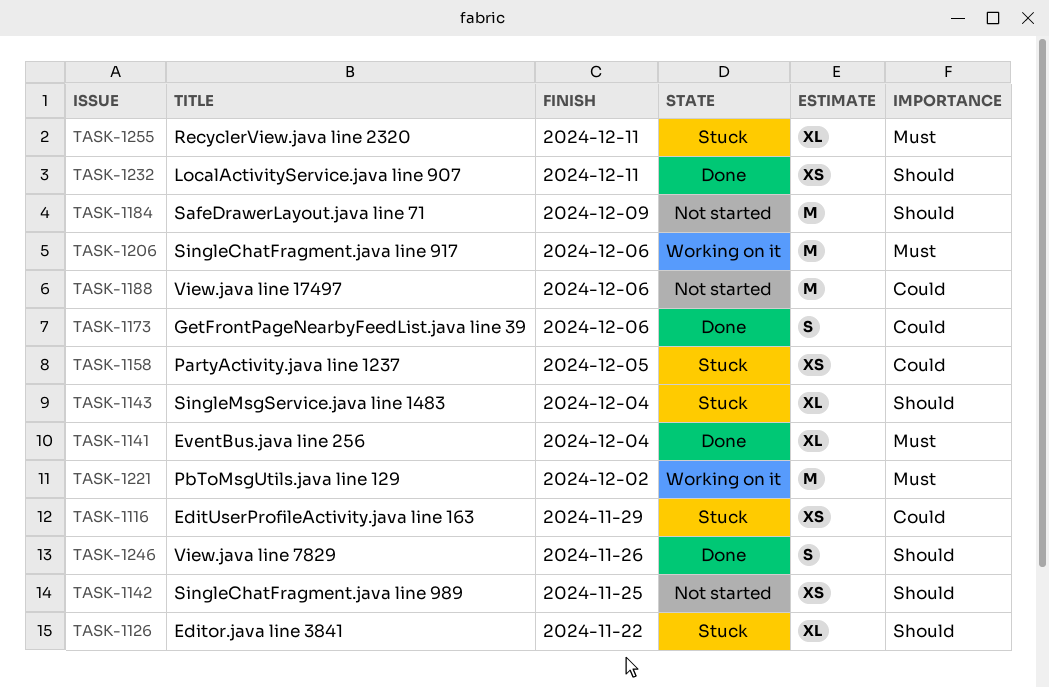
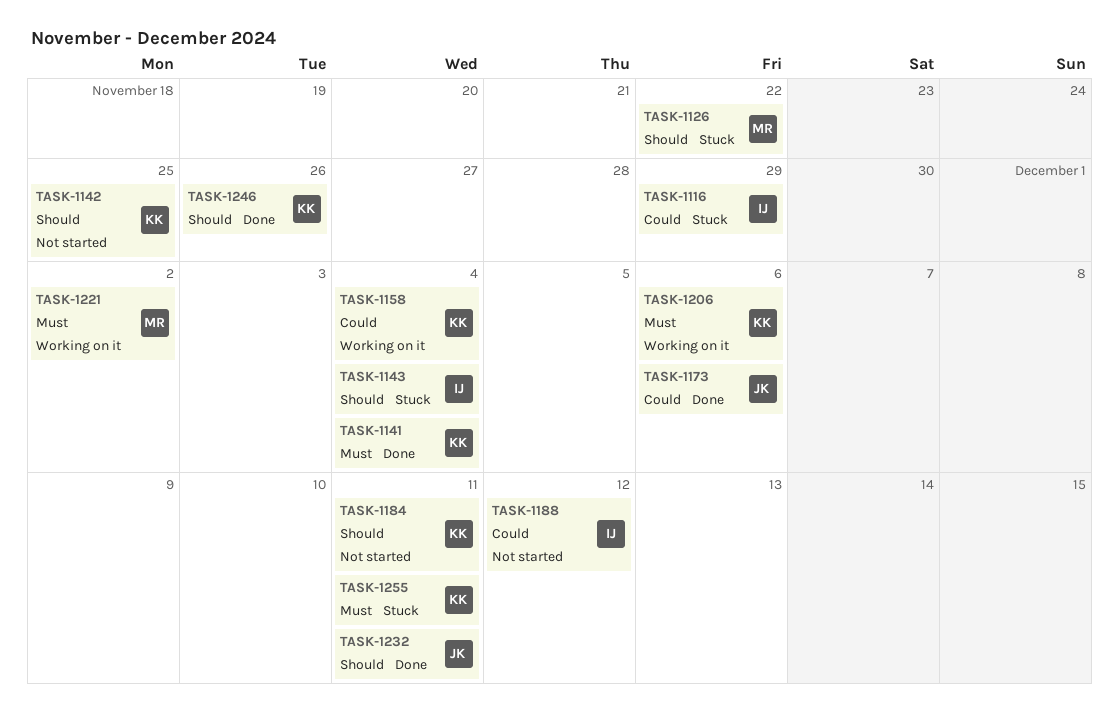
TASK-1158, status: Stuck -> Working on it
TASK-1158, due: Dec 5 -> Dec 4
TASK-1184, due: Dec 9 -> Dec 11
TASK-1188, due: Dec 6 -> Dec 12

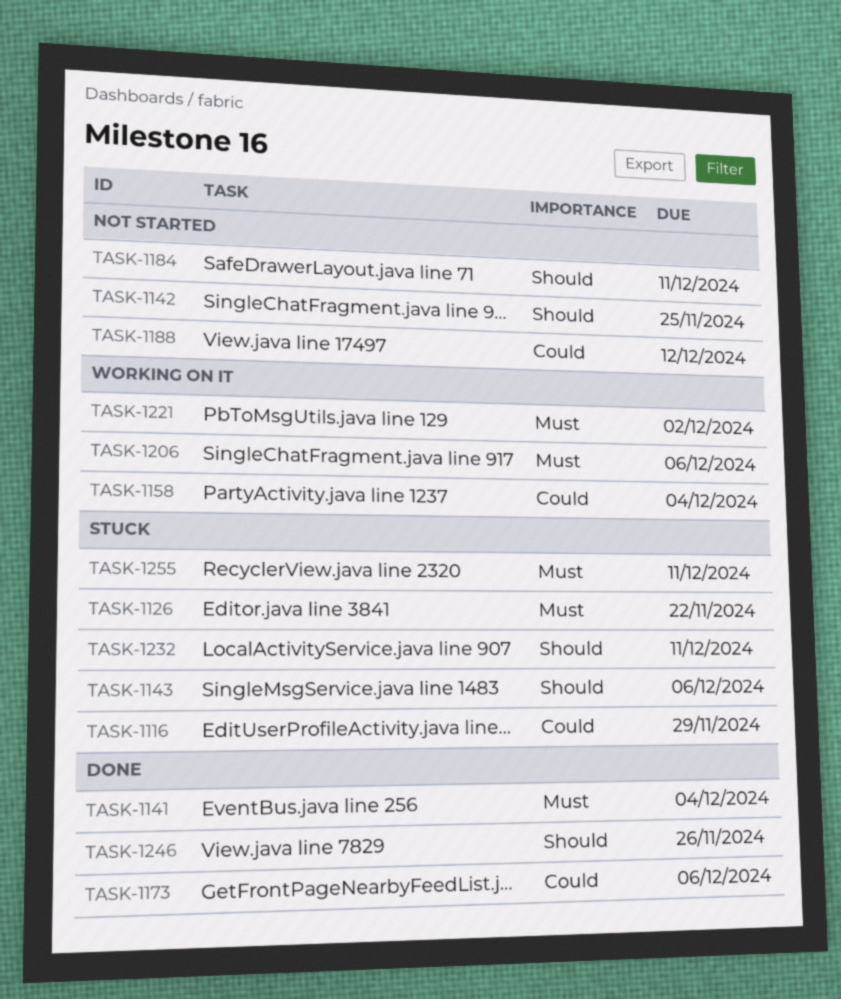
TASK-1126, priority: Should -> Must
TASK-1143, due: Dec 4 -> Dec 6
TASK-1232, status: Done -> Stuck

